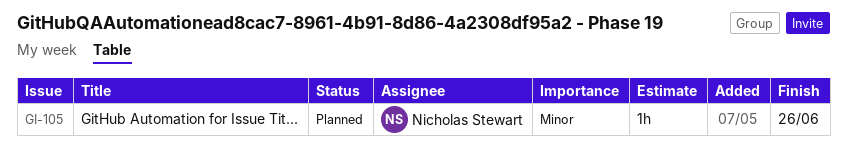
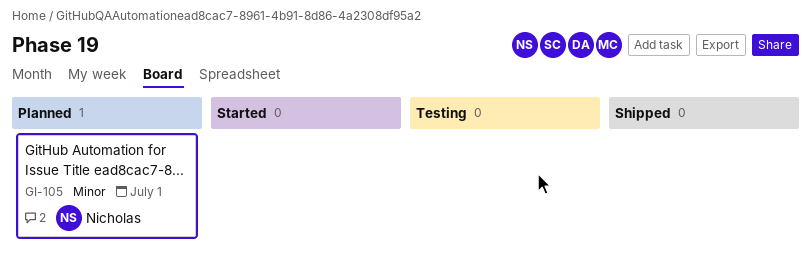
GI-105, due: Jun 26 -> Jul 1

